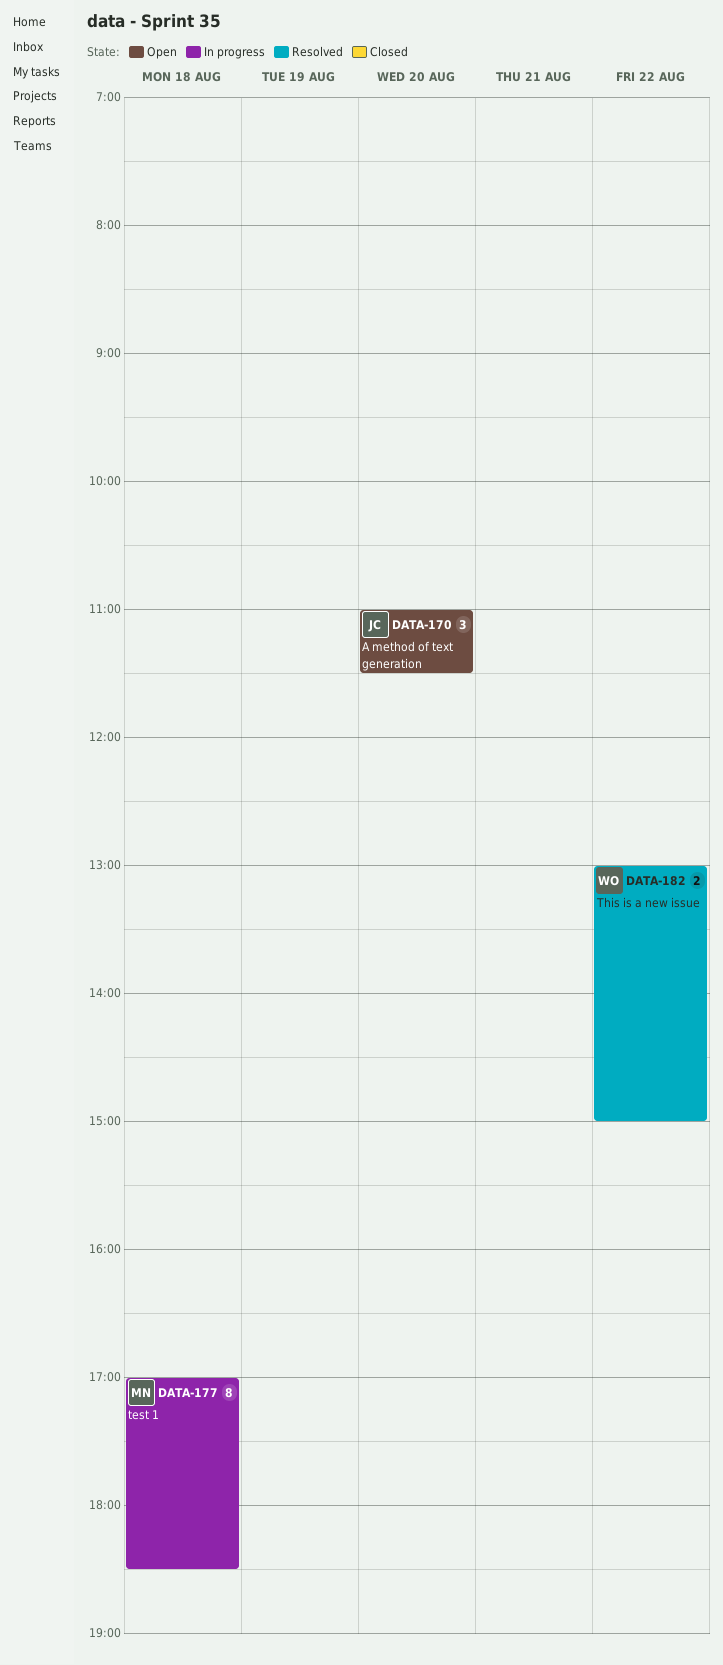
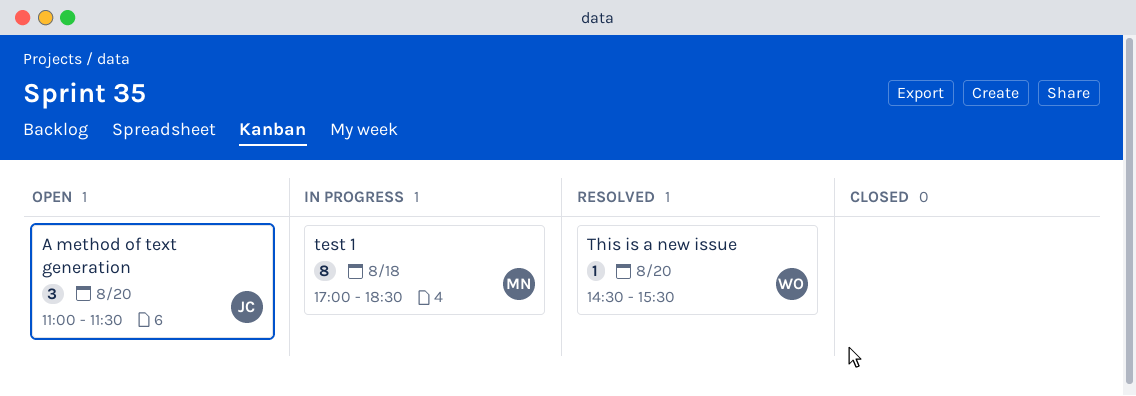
This is a new issue, estimate: 2 -> 1
This is a new issue, day: Aug 22 -> Aug 20
This is a new issue, begins: 13:00 -> 14:30
This is a new issue, ends: 15:00 -> 15:30

